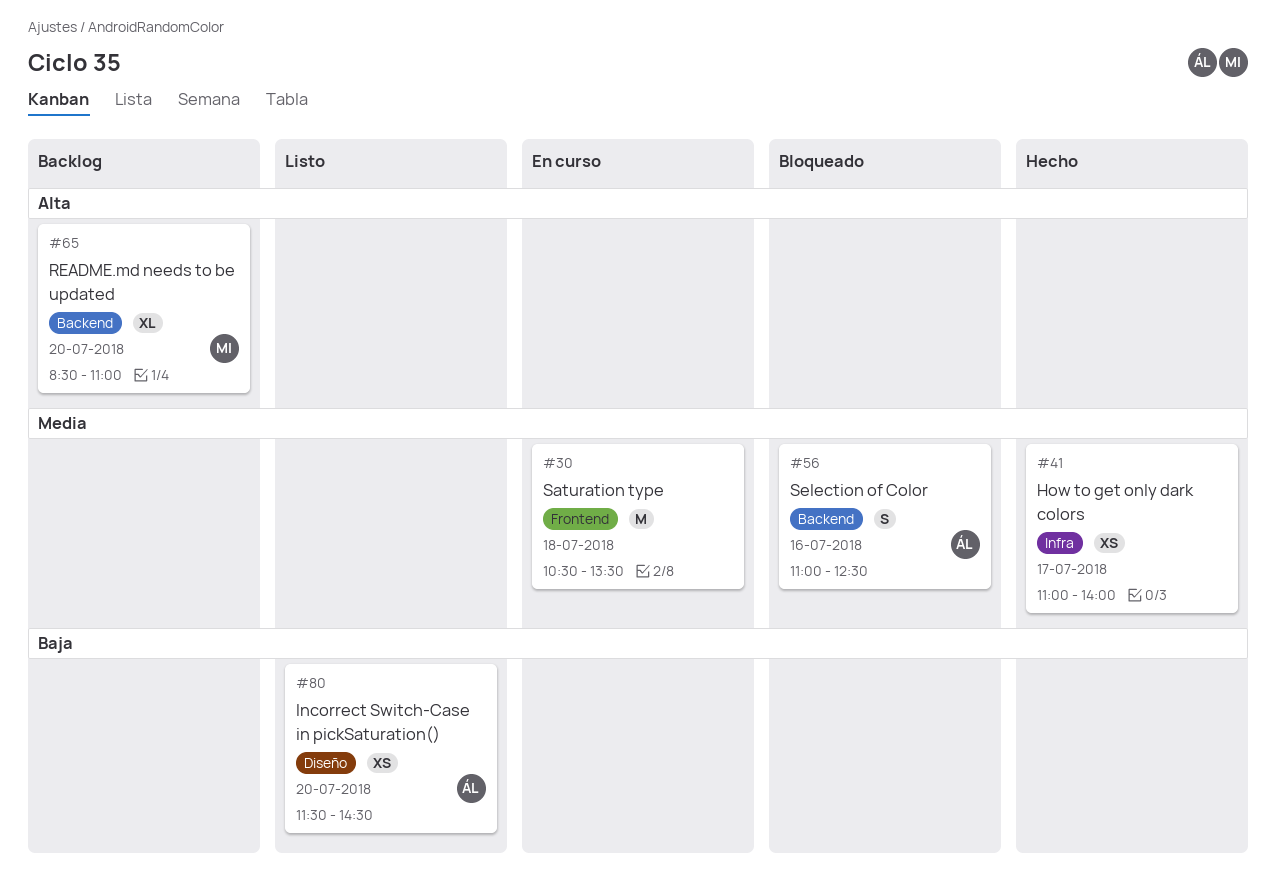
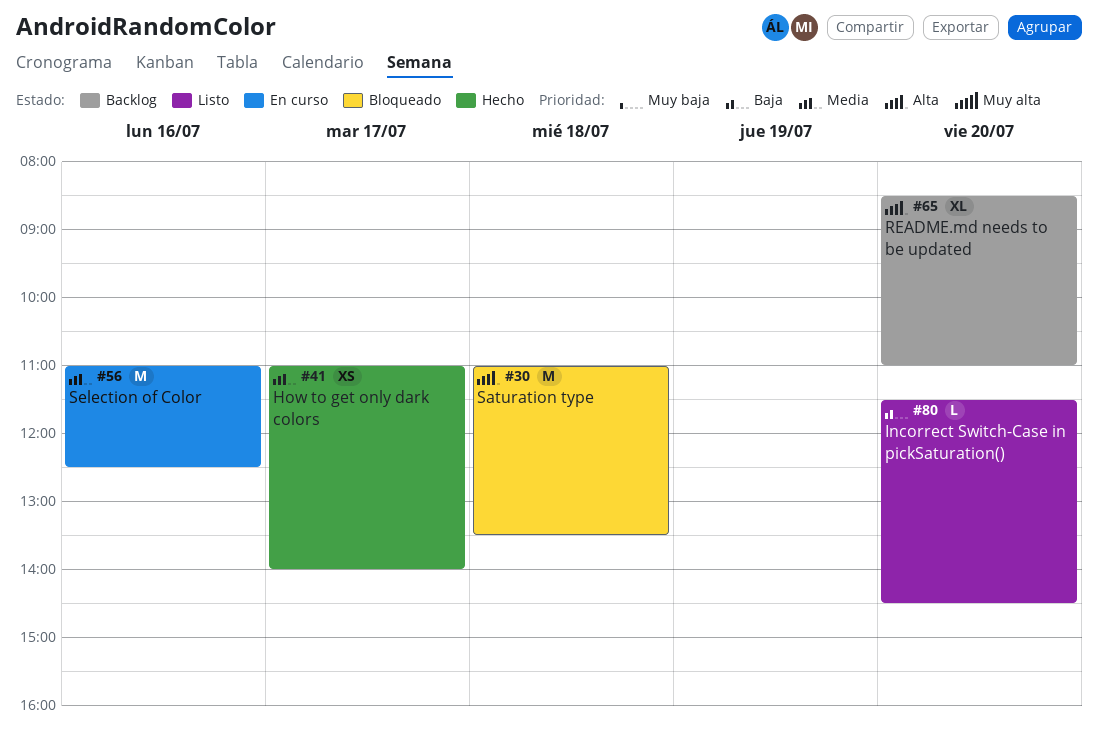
#30, status: En curso -> Bloqueado
#30, priority: Media -> Alta
#30, begins: 10:30 -> 11:00
#56, status: Bloqueado -> En curso
#56, estimate: S -> M
#80, estimate: XS -> L

